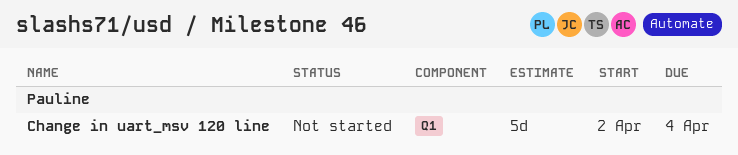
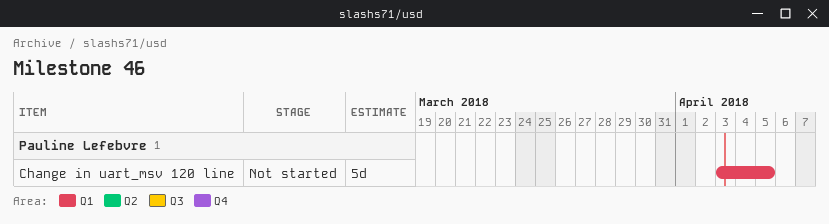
Change in uart_msv 120 line, start: Apr 2 -> Apr 3
Change in uart_msv 120 line, due: Apr 4 -> Apr 5

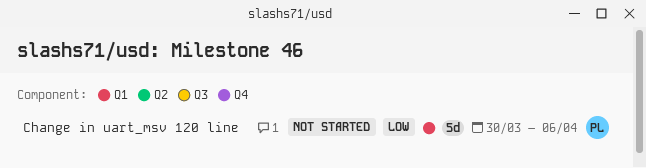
Change in uart_msv 120 line, start: Apr 3 -> Mar 30
Change in uart_msv 120 line, due: Apr 5 -> Apr 6

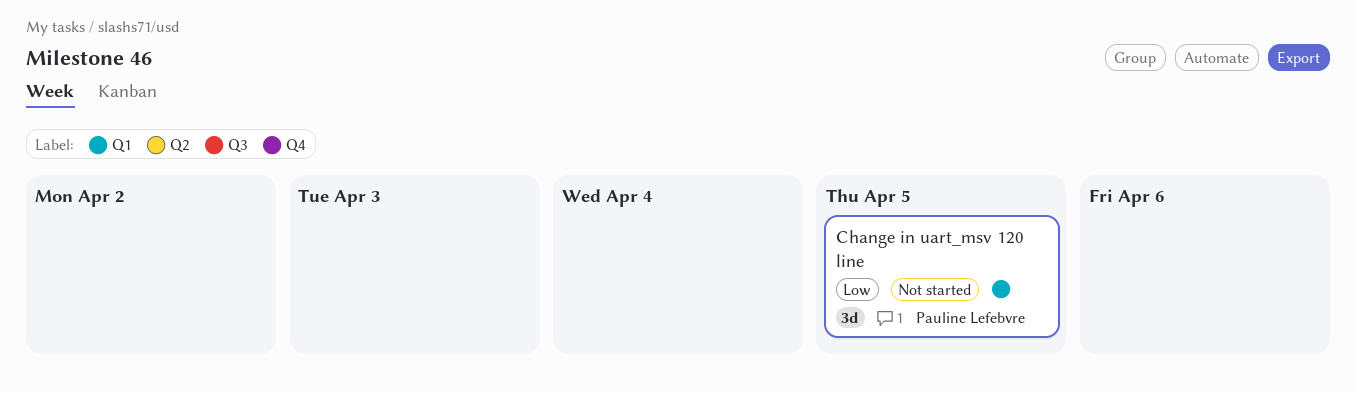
Change in uart_msv 120 line, estimate: 5d -> 3d
Change in uart_msv 120 line, due: Apr 6 -> Apr 5

